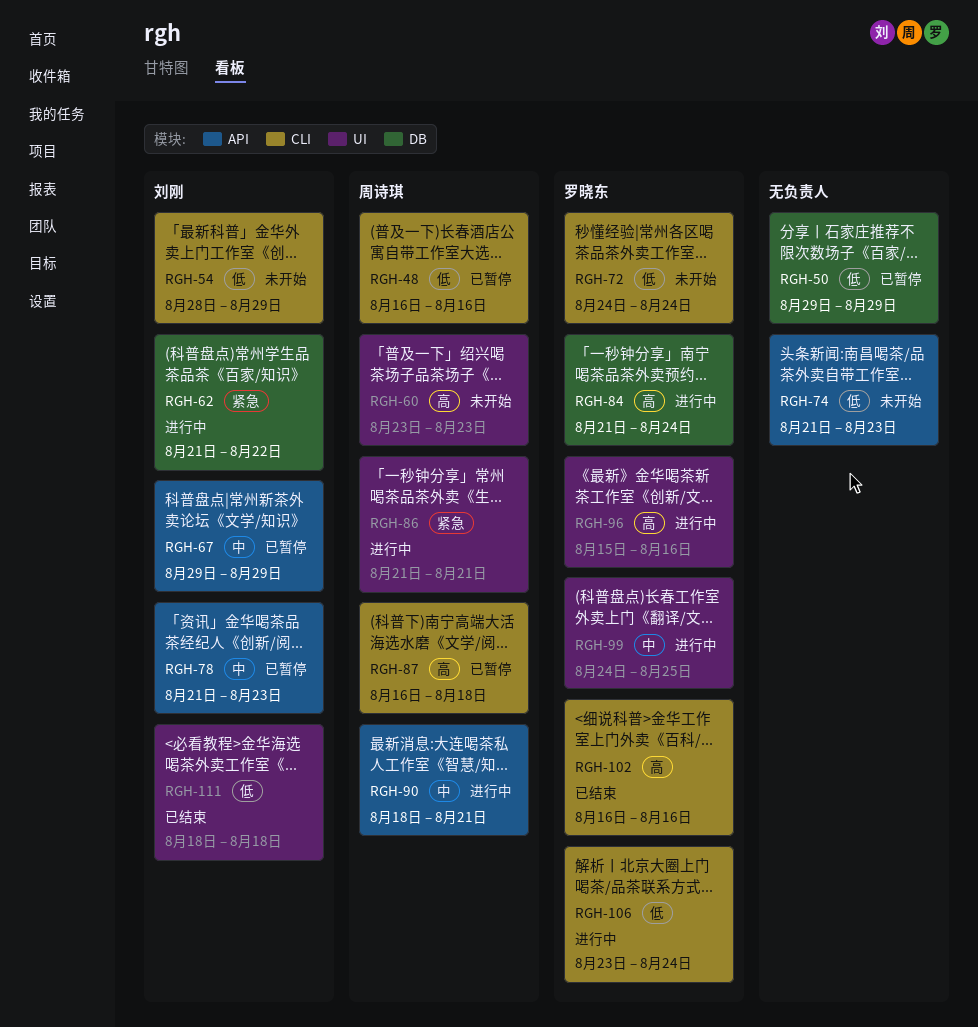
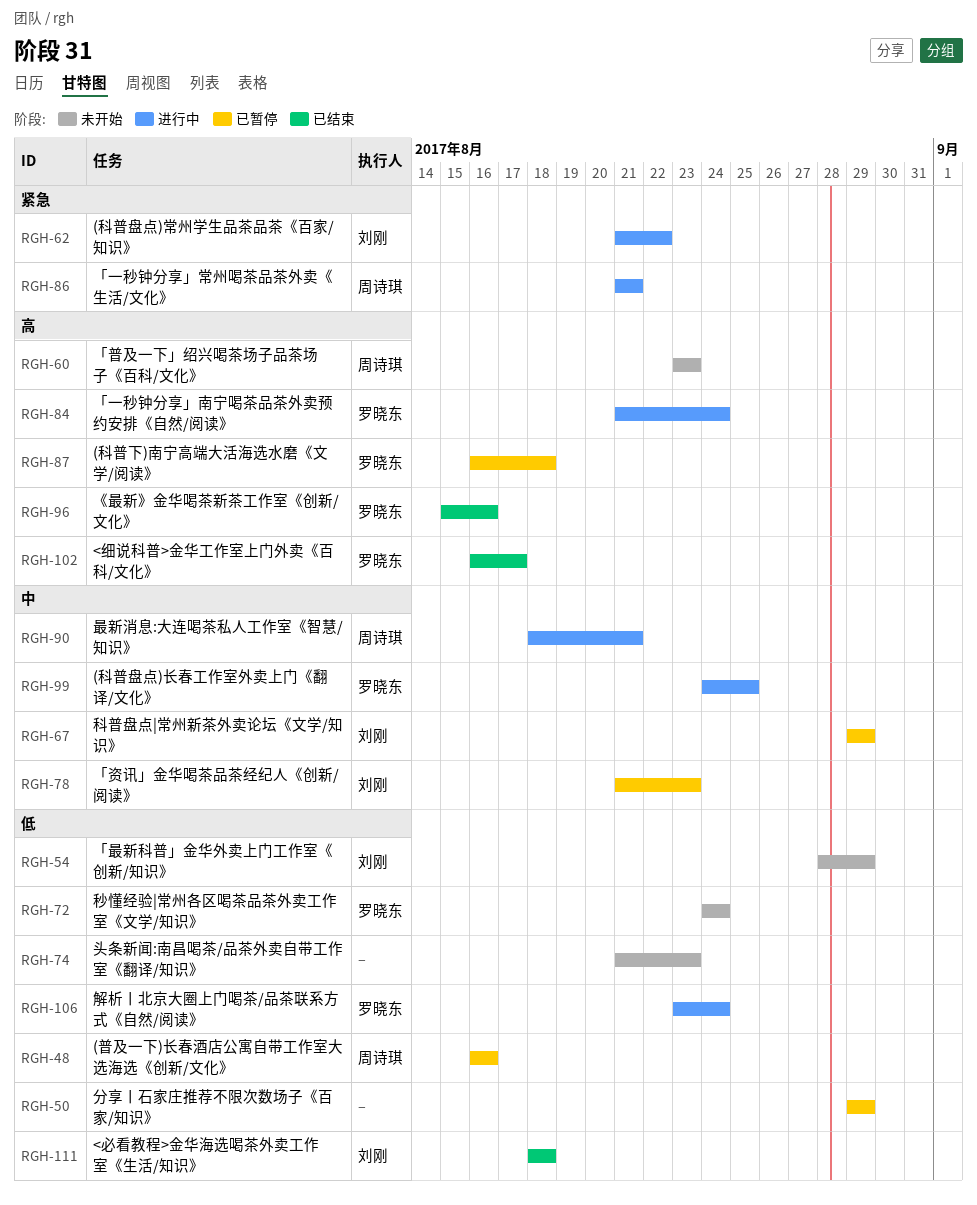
RGH-87, owner: 周诗琪 -> 罗晓东
RGH-96, status: 进行中 -> 已结束
RGH-102, due: Aug 16 -> Aug 17

